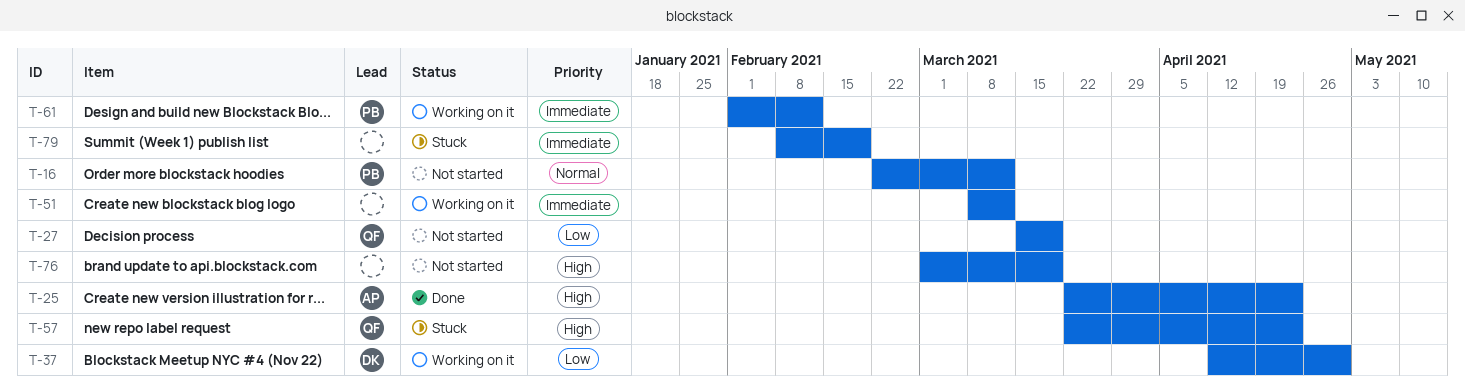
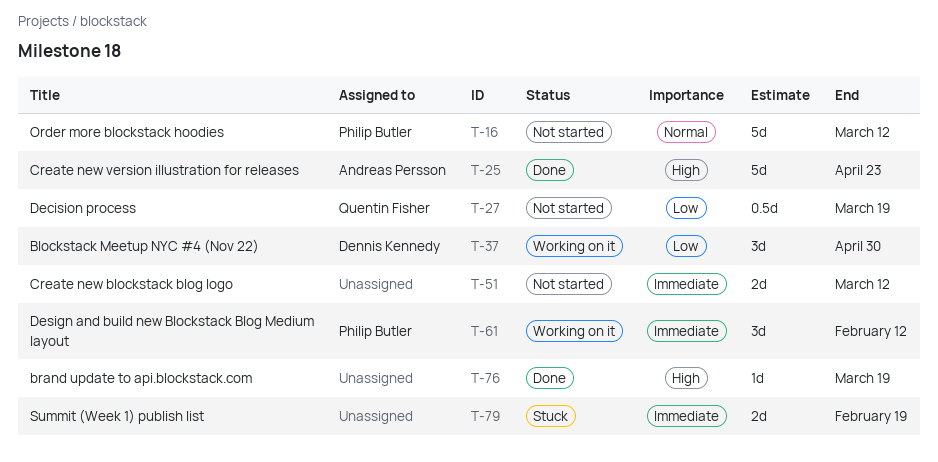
T-51, status: Working on it -> Not started
T-57: present -> none
T-76, status: Not started -> Done

